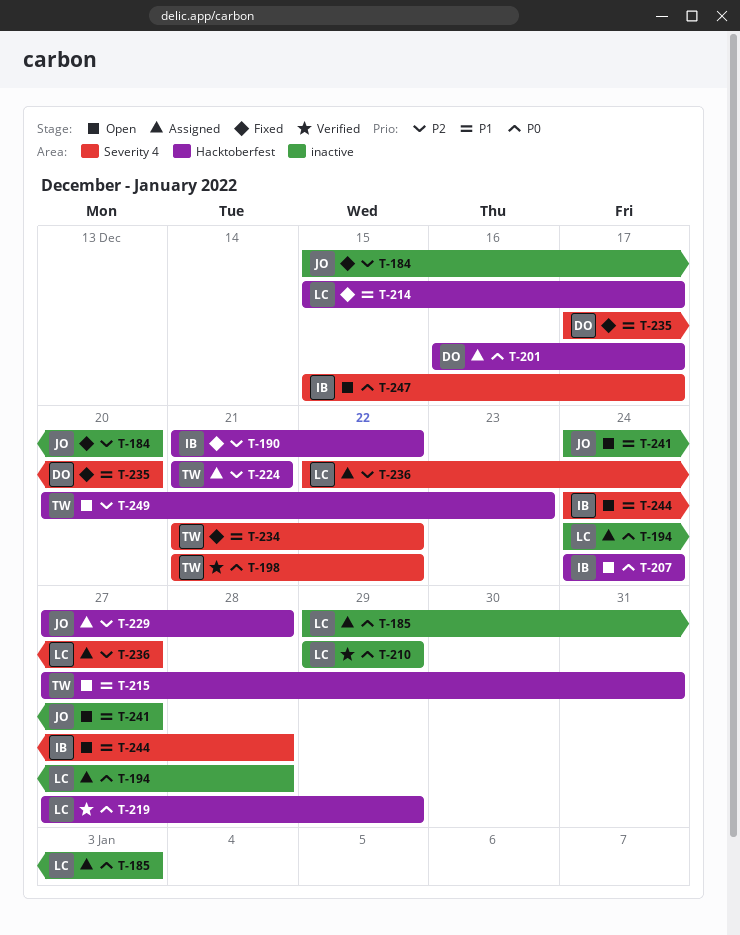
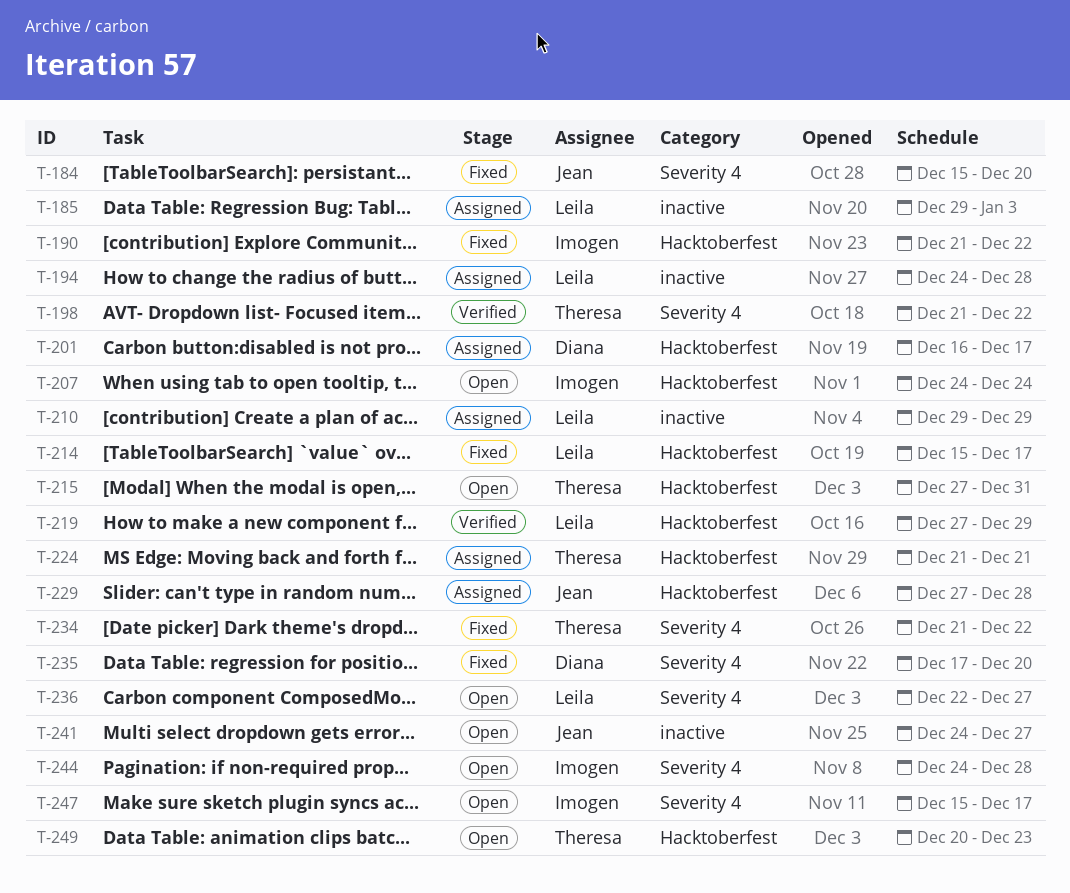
T-184, label: inactive -> Severity 4
T-210, status: Verified -> Assigned
T-236, status: Assigned -> Open

